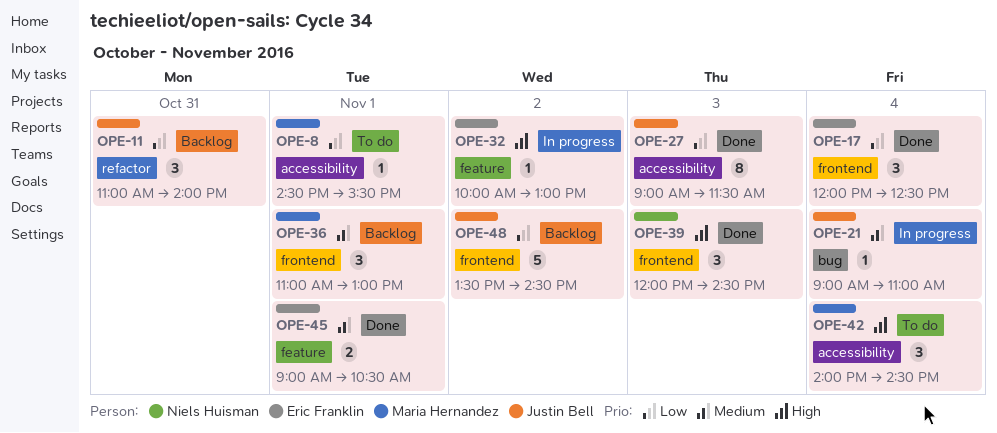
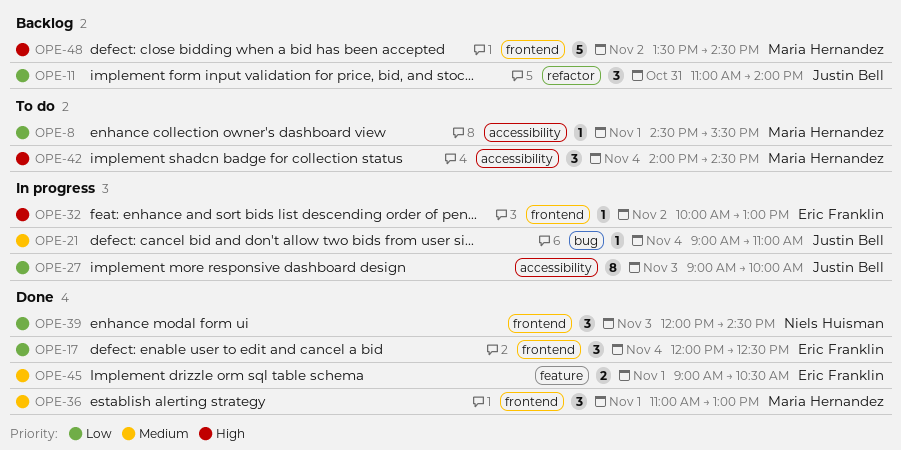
OPE-27, status: Done -> In progress
OPE-27, ends: 11:30 -> 10:00
OPE-32, label: feature -> frontend
OPE-36, status: Backlog -> Done
OPE-39, priority: High -> Low
OPE-48, owner: Justin Bell -> Maria Hernandez
OPE-48, priority: Low -> High

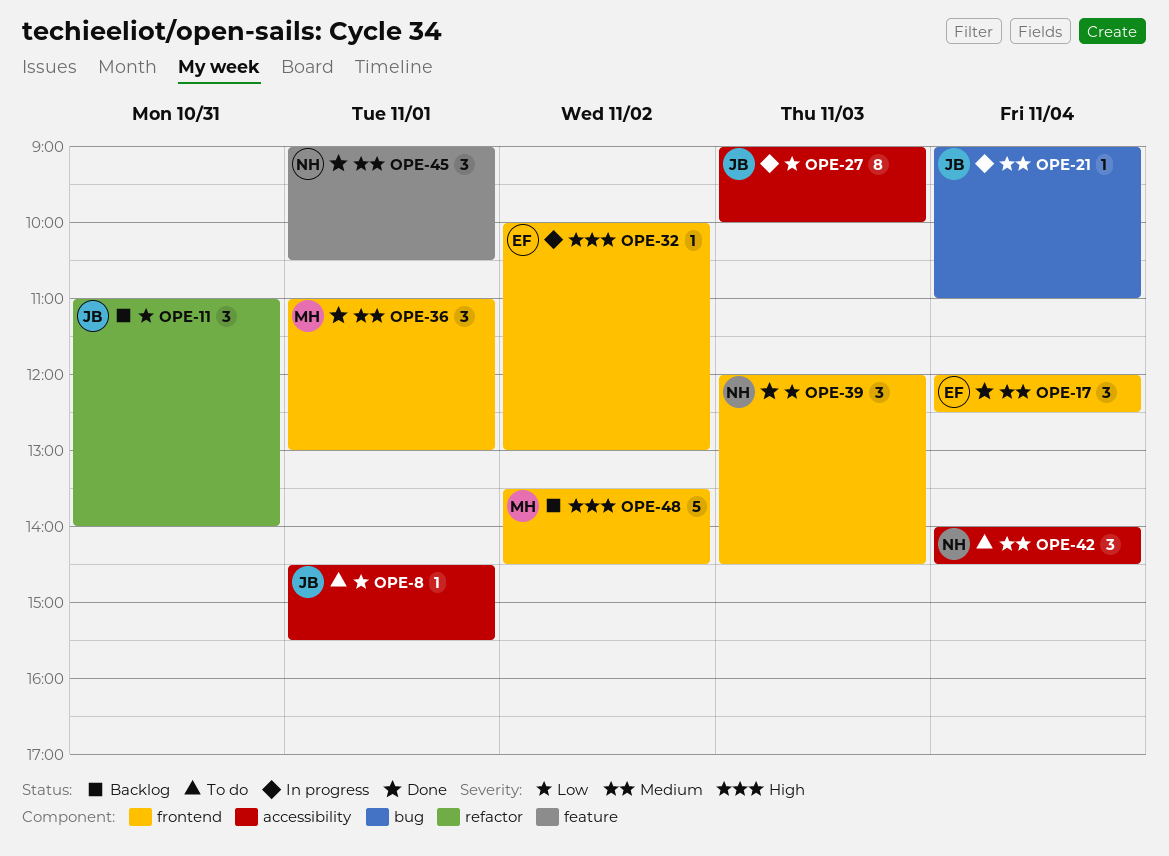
OPE-8, owner: Maria Hernandez -> Justin Bell
OPE-17, priority: Low -> Medium
OPE-42, owner: Maria Hernandez -> Niels Huisman
OPE-42, priority: High -> Medium
OPE-45, owner: Eric Franklin -> Niels Huisman
OPE-45, estimate: 2 -> 3

